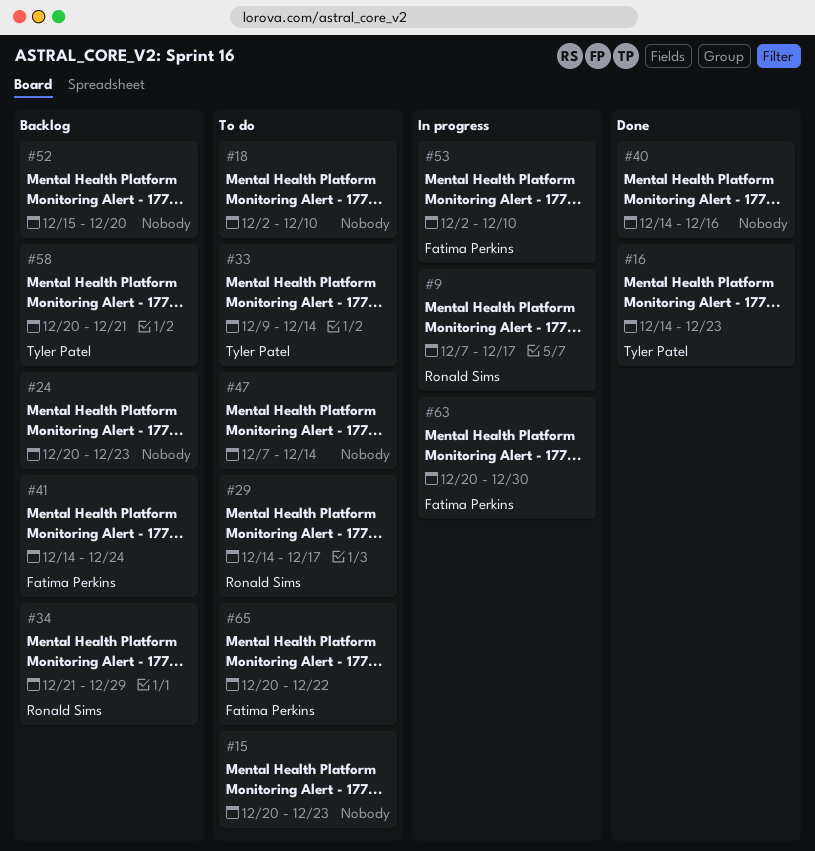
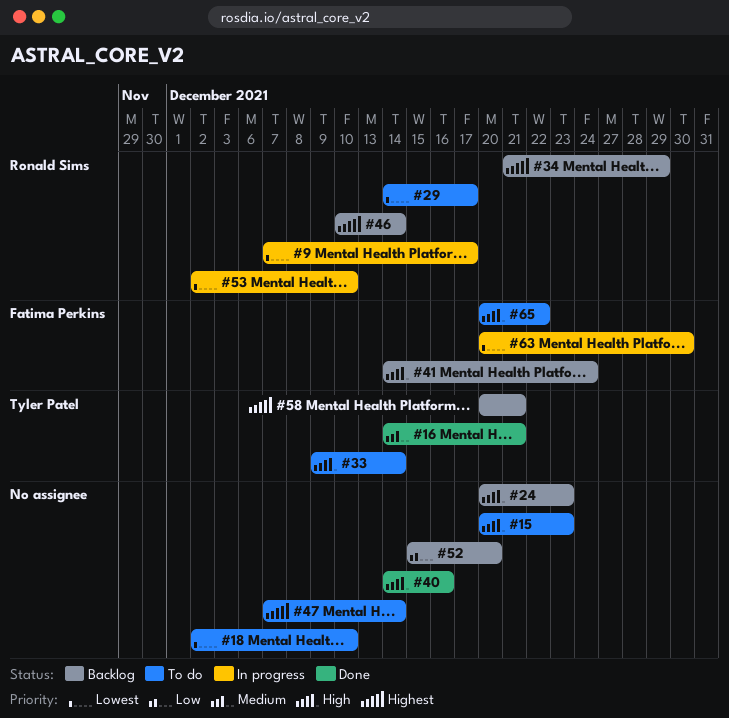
#16, due: Dec 23 -> Dec 21
#46: none -> present
#53, owner: Fatima Perkins -> Ronald Sims

